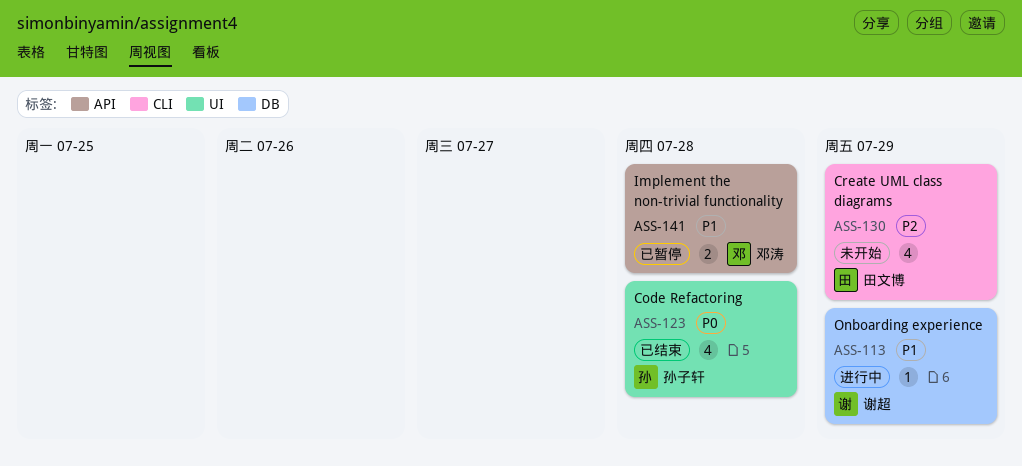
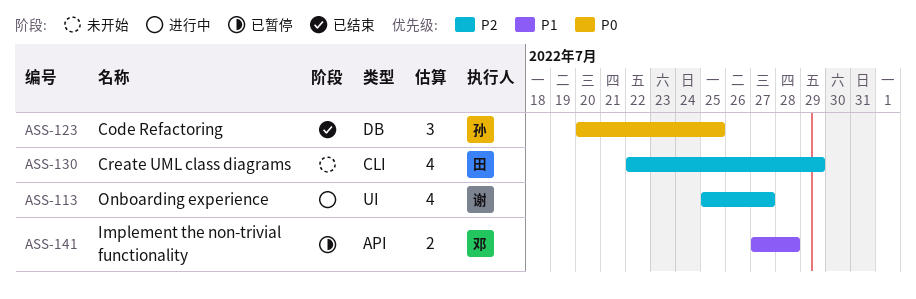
ASS-113, priority: P1 -> P2
ASS-113, label: DB -> UI
ASS-113, estimate: 1 -> 4
ASS-113, due: Jul 29 -> Jul 27
ASS-123, label: UI -> DB
ASS-123, estimate: 4 -> 3
ASS-123, due: Jul 28 -> Jul 25

